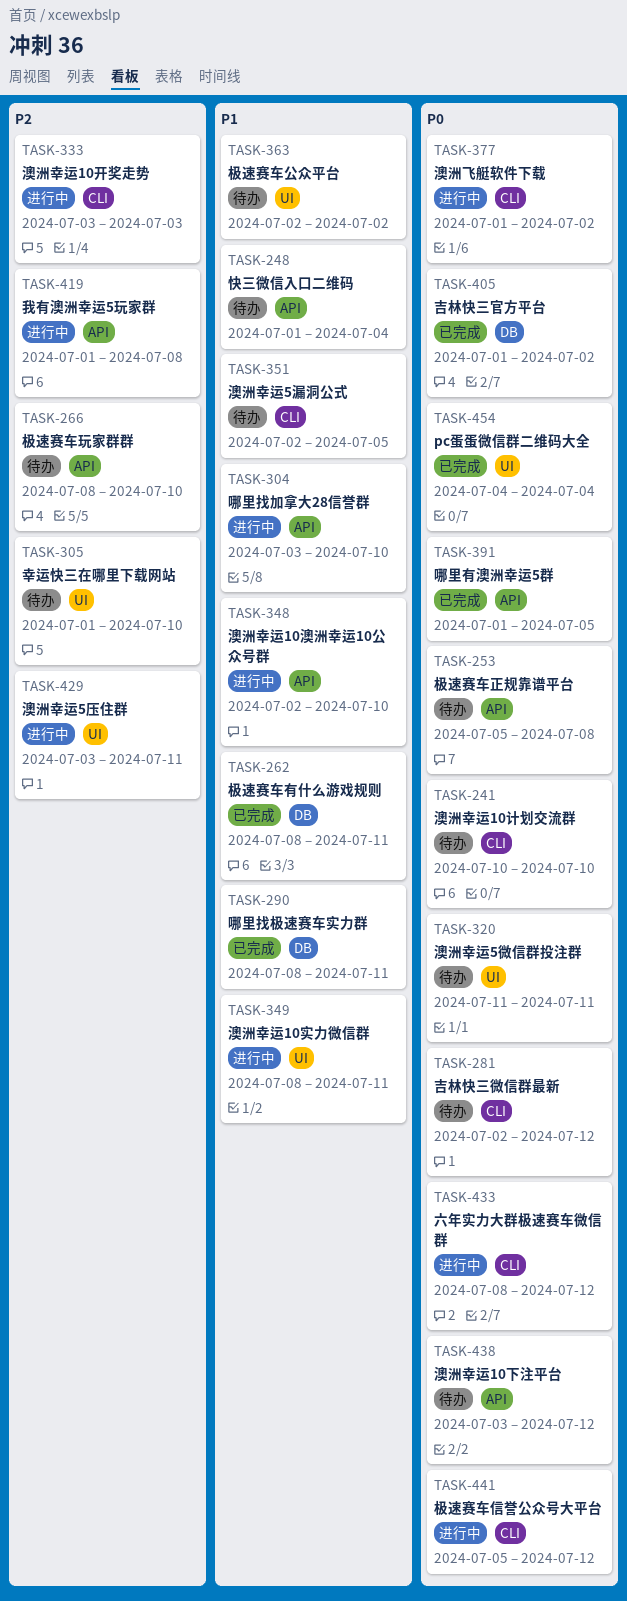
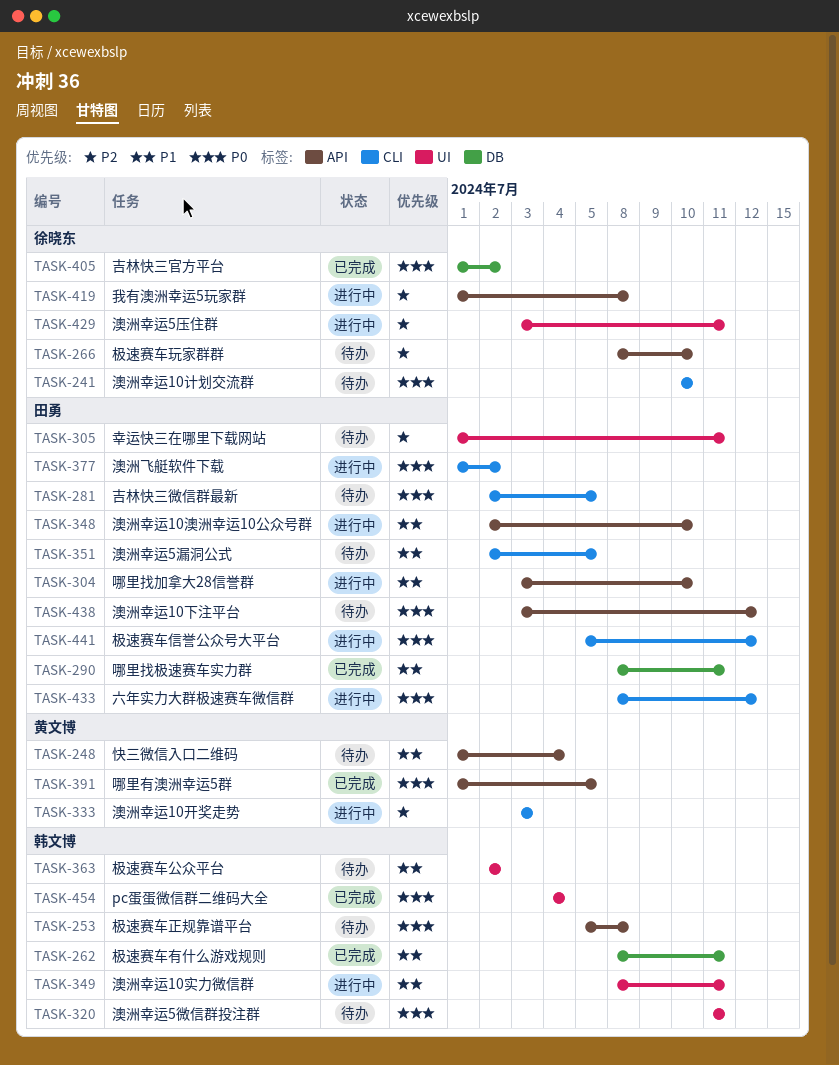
TASK-281, due: Jul 12 -> Jul 5
TASK-305, due: Jul 10 -> Jul 11

